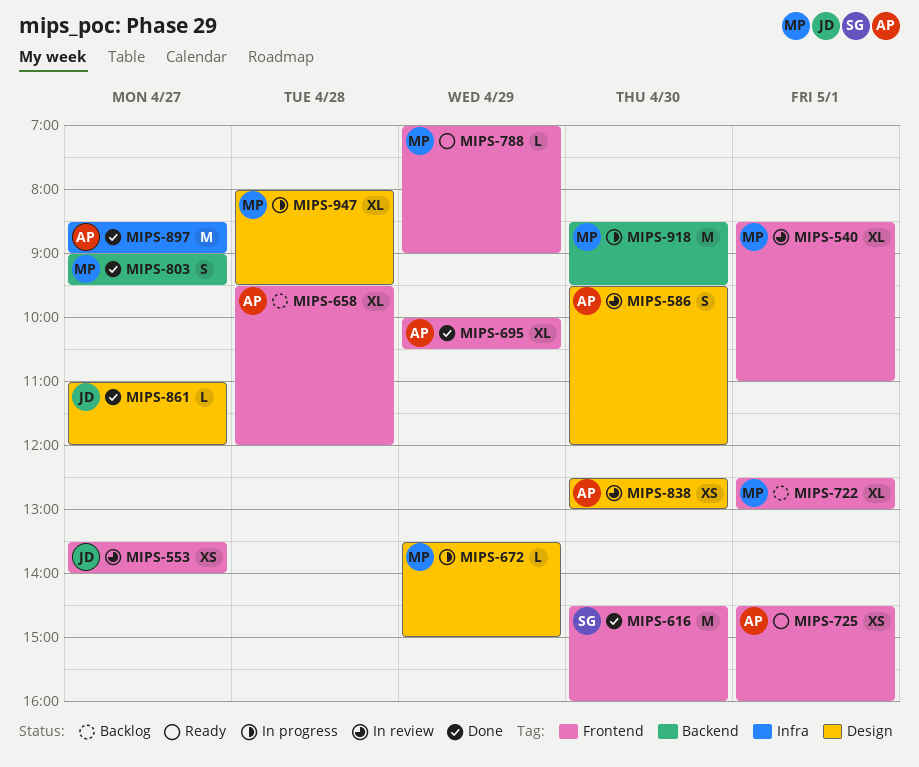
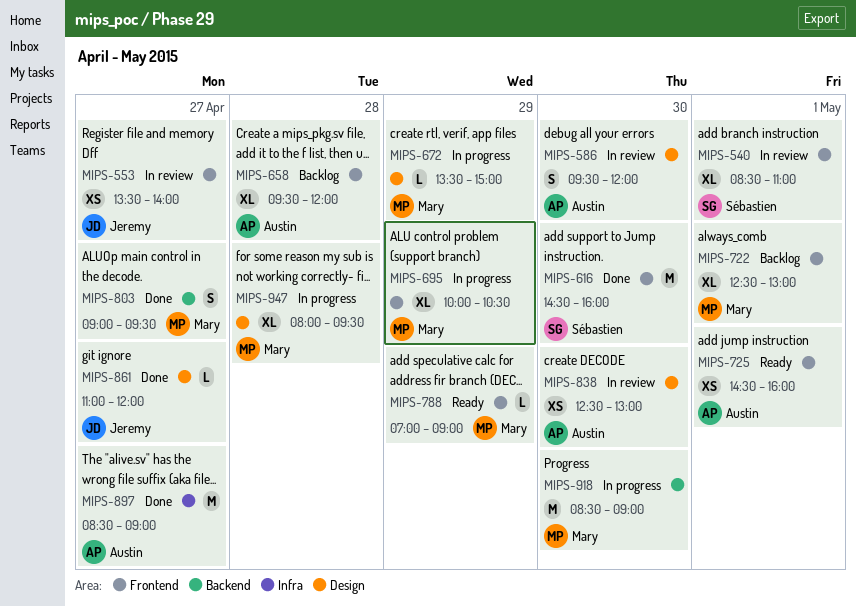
MIPS-540, owner: Mary -> Sébastien
MIPS-695, status: Done -> In progress
MIPS-695, owner: Austin -> Mary
MIPS-918, ends: 09:30 -> 09:00

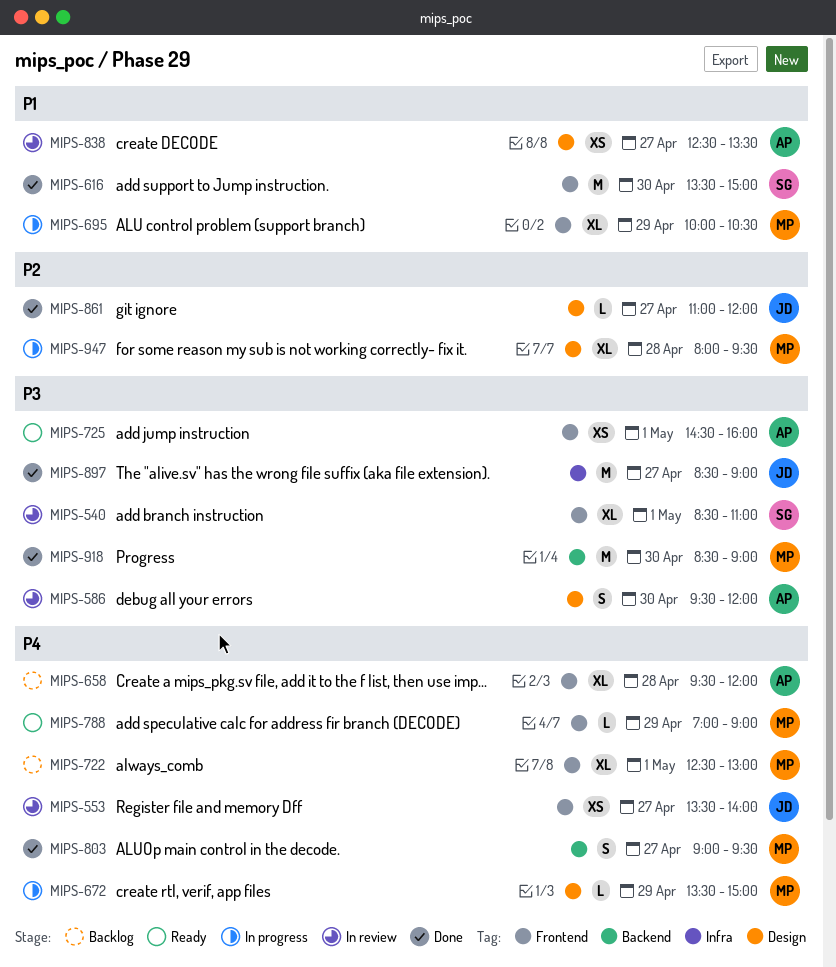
MIPS-616, begins: 14:30 -> 13:30
MIPS-616, ends: 16:00 -> 15:00
MIPS-838, day: Apr 30 -> Apr 27
MIPS-838, ends: 13:00 -> 13:30
MIPS-897, owner: Austin -> Jeremy
MIPS-918, status: In progress -> Done

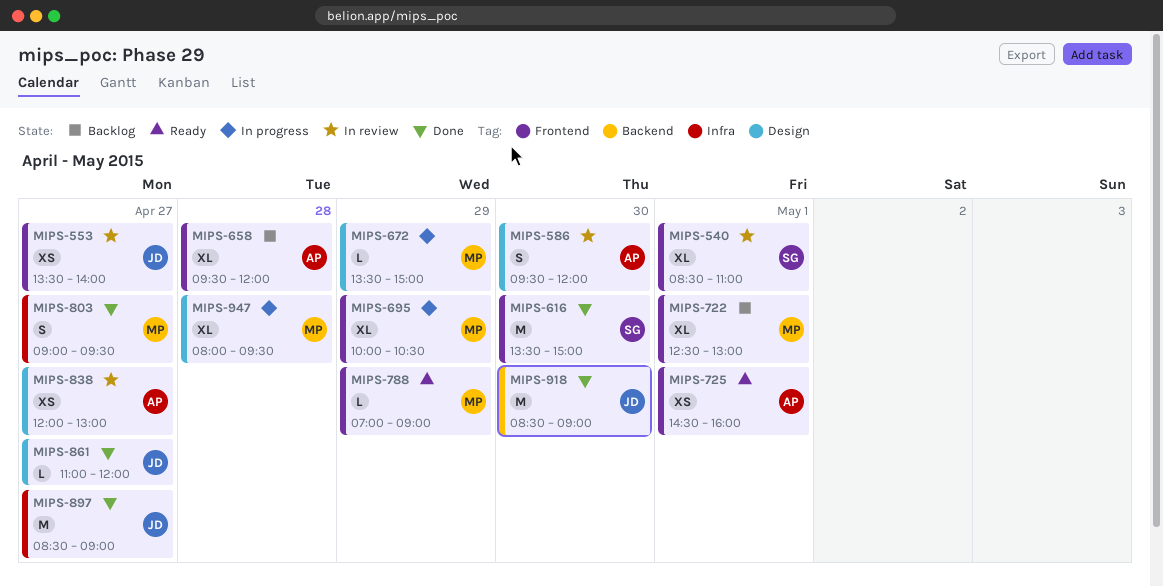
MIPS-803, label: Backend -> Infra
MIPS-838, begins: 12:30 -> 12:00
MIPS-838, ends: 13:30 -> 13:00
MIPS-918, owner: MP -> JD

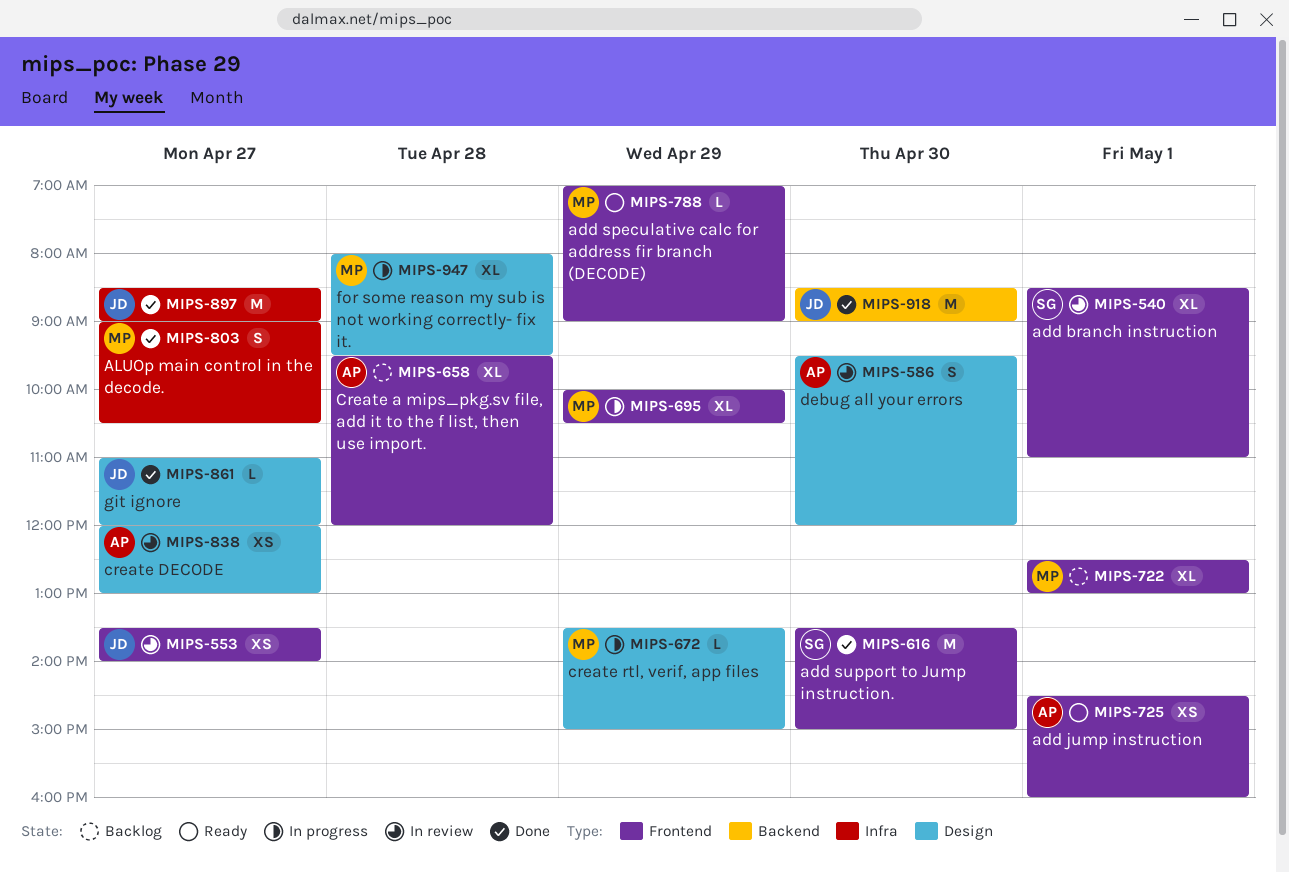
MIPS-803, ends: 09:30 -> 10:30

